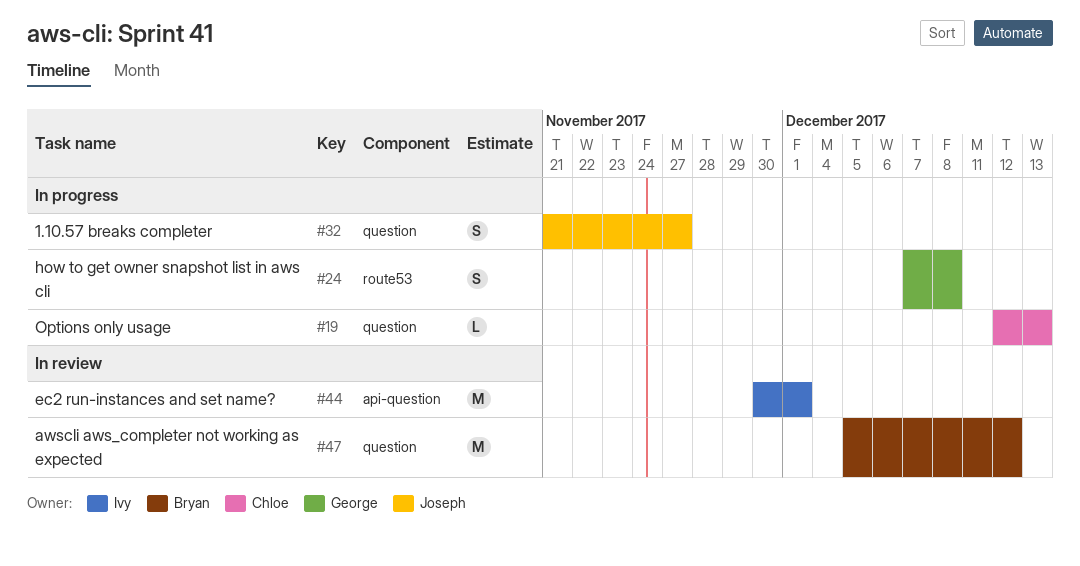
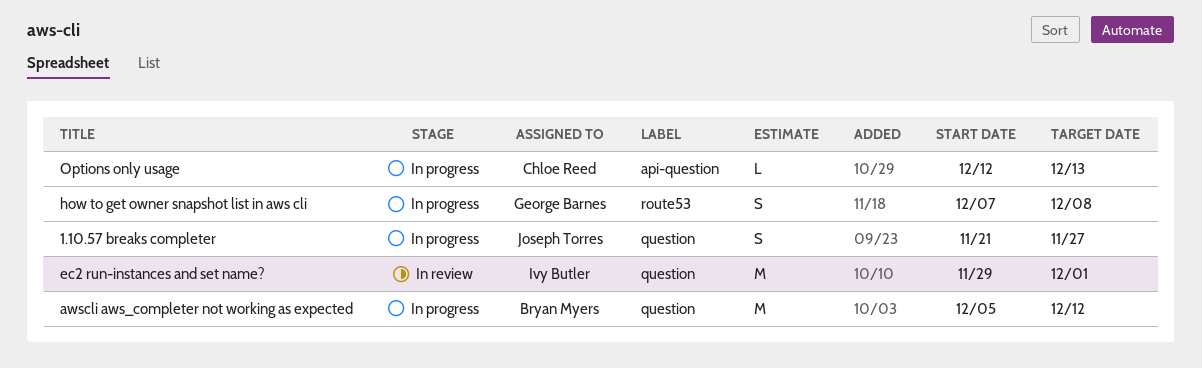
awscli aws_completer not working as expected, status: In review -> In progress
ec2 run-instances and set name?, label: api-question -> question
ec2 run-instances and set name?, start: Nov 30 -> Nov 29
Options only usage, label: question -> api-question

